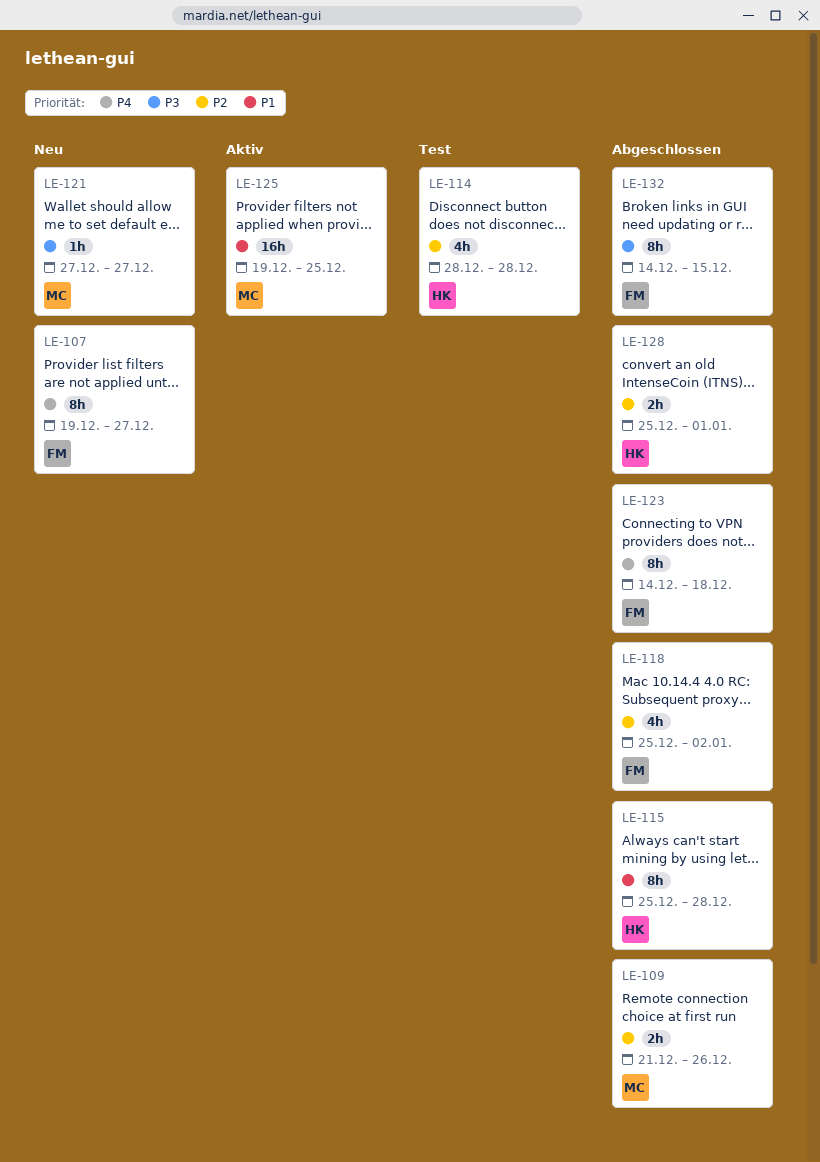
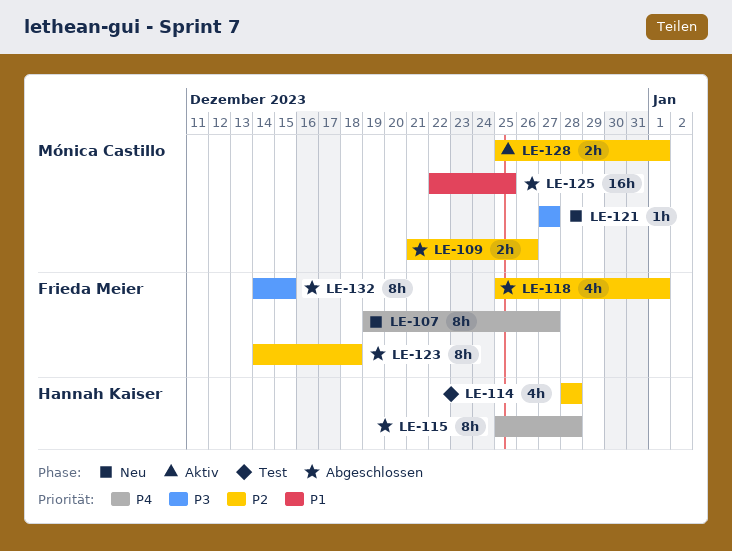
LE-115, priority: P1 -> P4
LE-118, due: Jan 2 -> Jan 1
LE-123, priority: P4 -> P2
LE-125, status: Aktiv -> Abgeschlossen
LE-125, start: Dec 19 -> Dec 22
LE-128, status: Abgeschlossen -> Aktiv
LE-128, owner: Hannah Kaiser -> Mónica Castillo

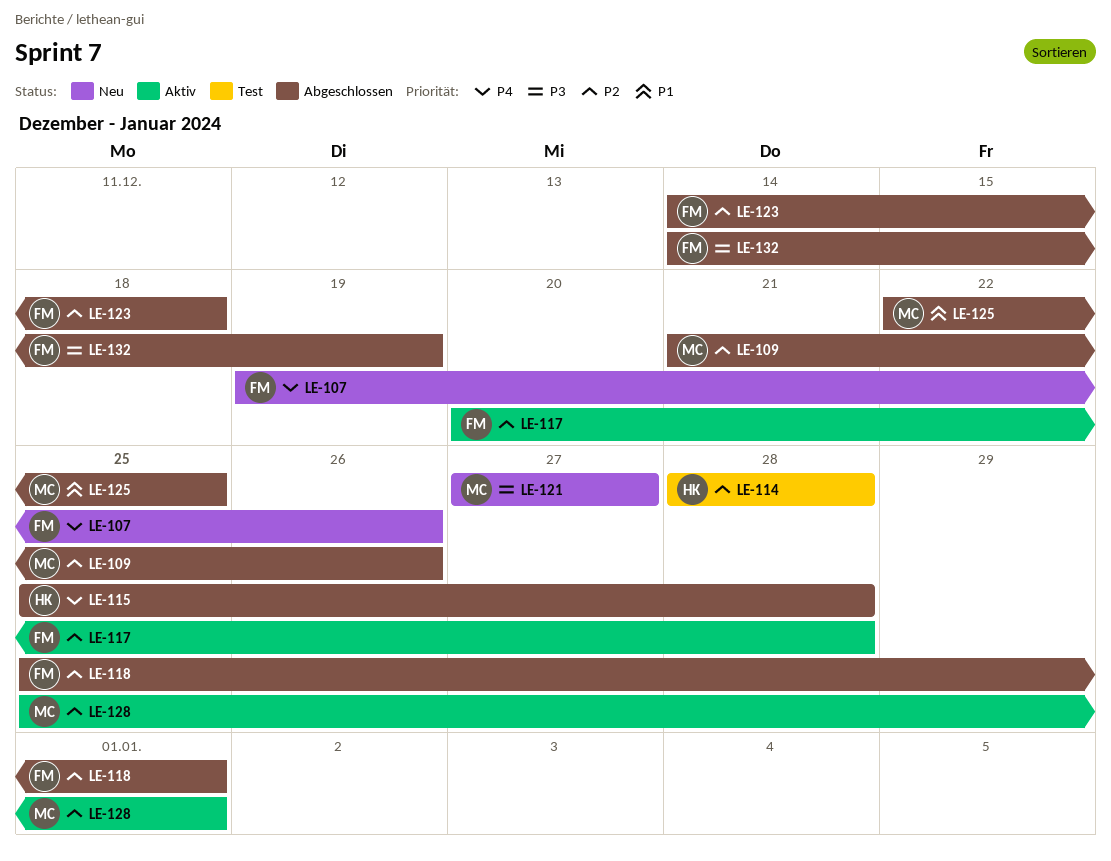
LE-107, due: Dec 27 -> Dec 26
LE-117: none -> present
LE-132, due: Dec 15 -> Dec 19

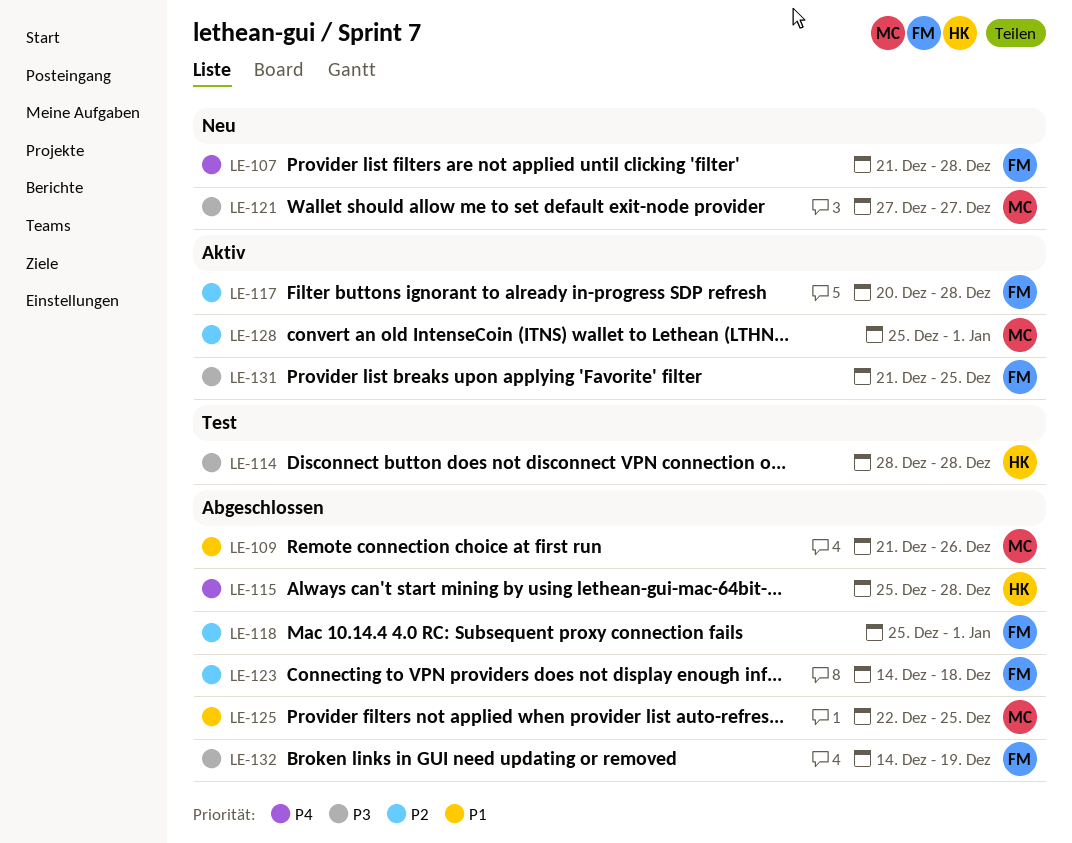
LE-107, start: Dec 19 -> Dec 21
LE-107, due: Dec 26 -> Dec 28
LE-109, priority: P2 -> P1
LE-114, priority: P2 -> P3
LE-131: none -> present

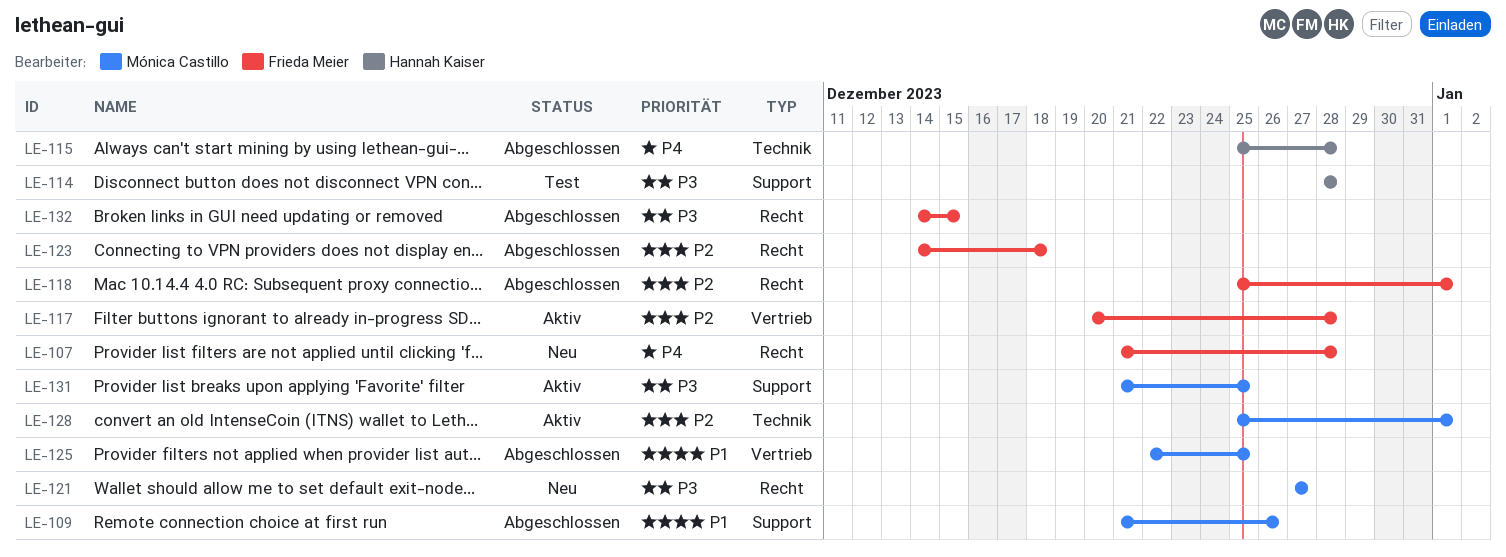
LE-131, owner: Frieda Meier -> Mónica Castillo
LE-132, due: Dec 19 -> Dec 15

